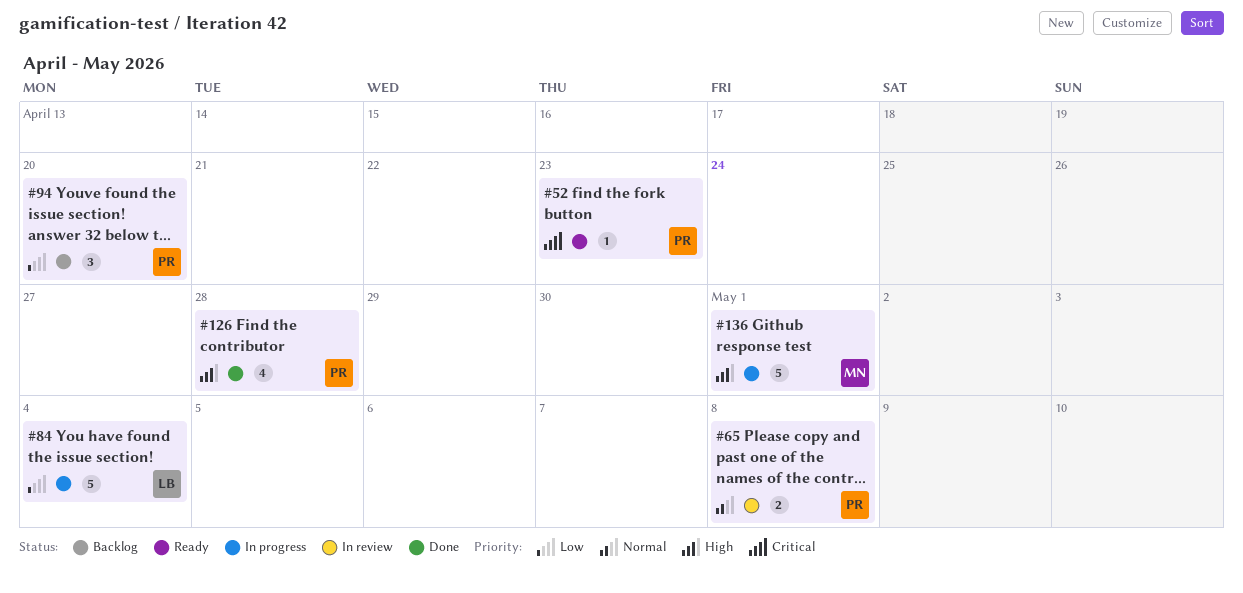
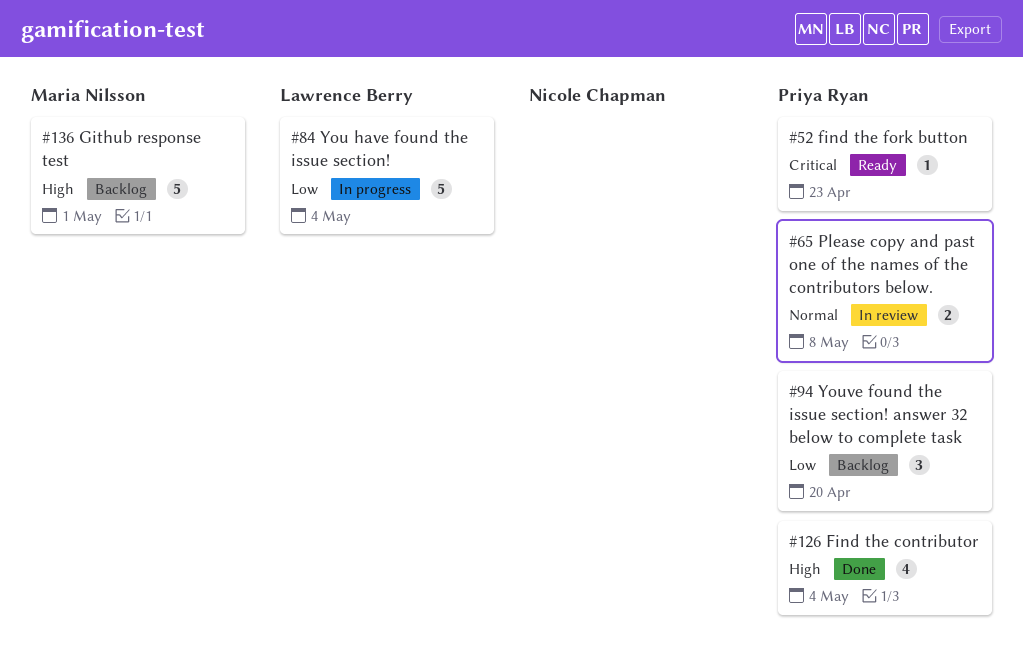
#126, due: Apr 28 -> May 4
#136, status: In progress -> Backlog

